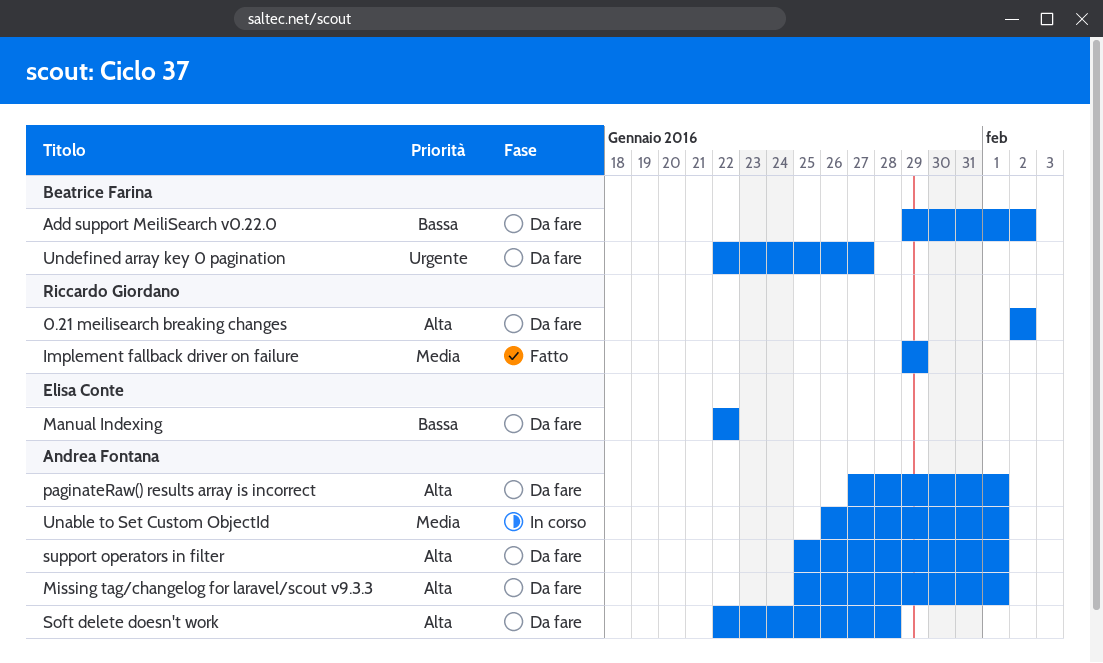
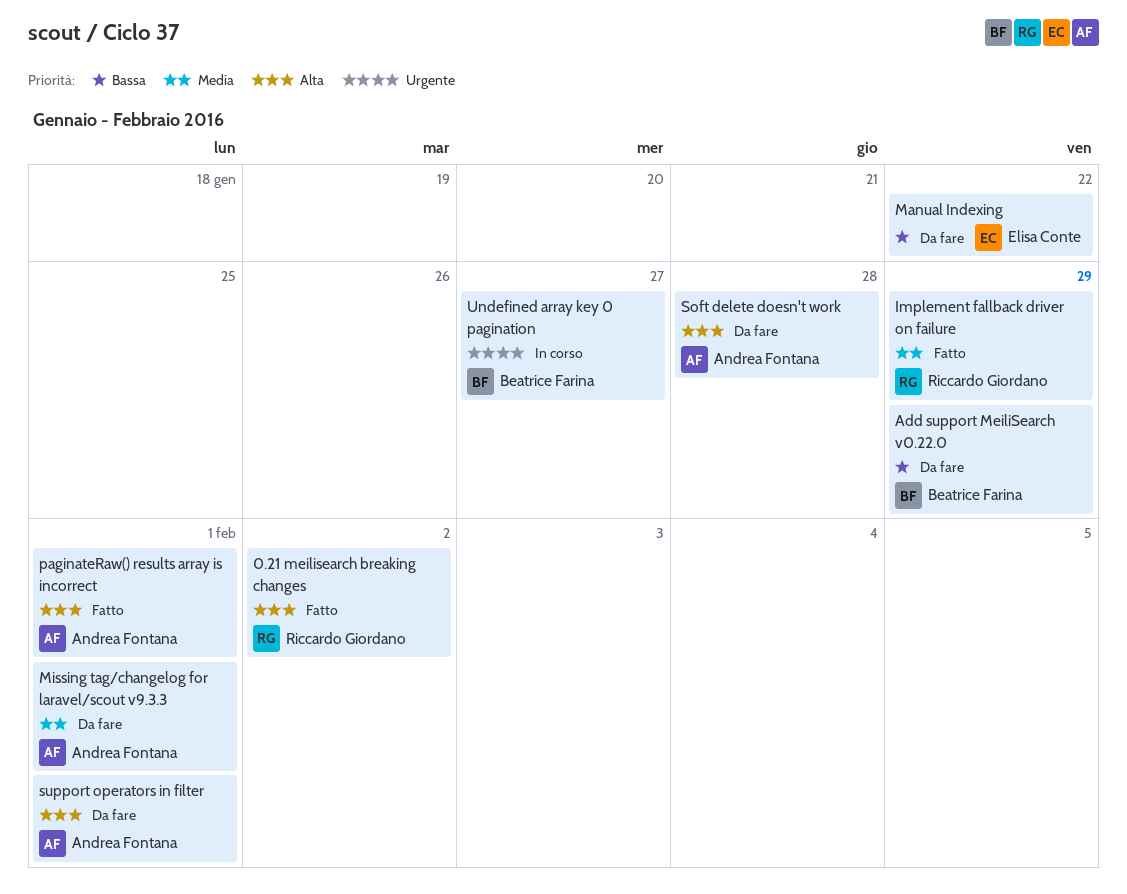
0.21 meilisearch breaking changes, status: Da fare -> Fatto
Add support MeiliSearch v0.22.0, due: Feb 2 -> Jan 29
Missing tag/changelog for laravel/scout v9.3.3, priority: Alta -> Media
paginateRaw() results array is incorrect, status: Da fare -> Fatto
Unable to Set Custom ObjectId: present -> none
Undefined array key 0 pagination, status: Da fare -> In corso

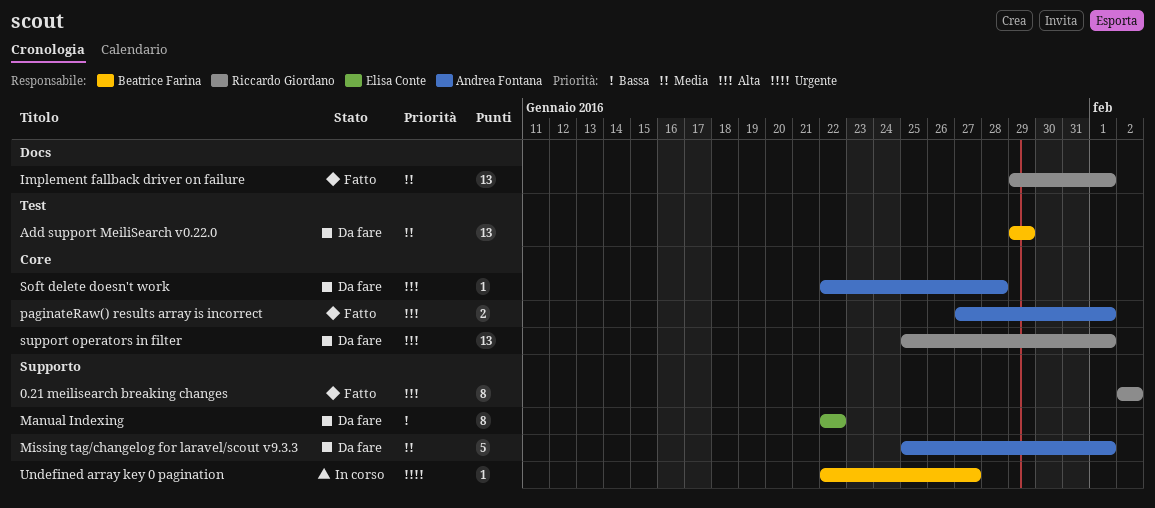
Add support MeiliSearch v0.22.0, priority: Bassa -> Media
Implement fallback driver on failure, due: Jan 29 -> Feb 1
support operators in filter, owner: Andrea Fontana -> Riccardo Giordano

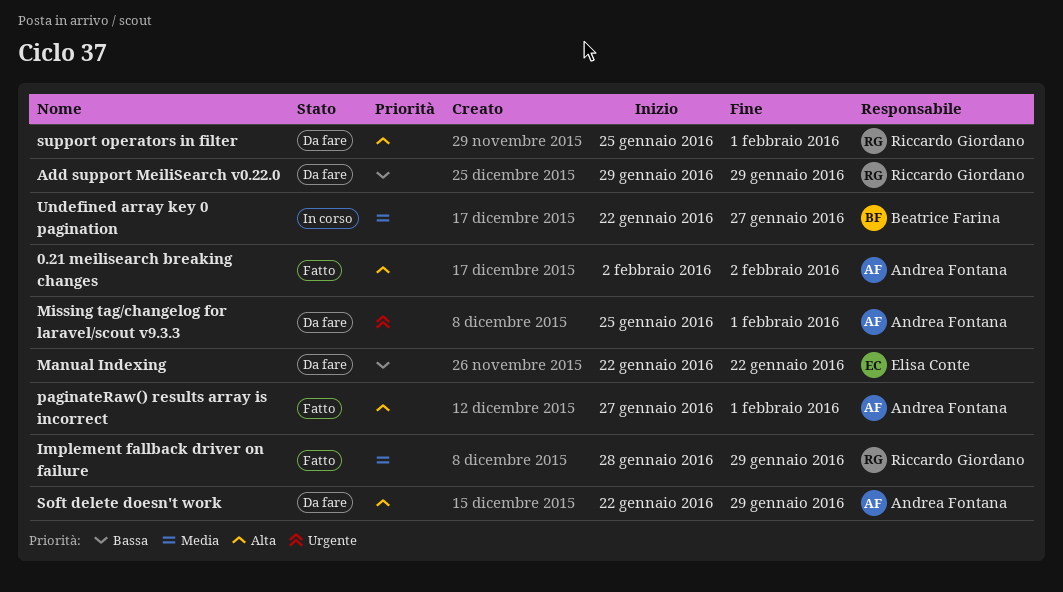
0.21 meilisearch breaking changes, owner: Riccardo Giordano -> Andrea Fontana
Add support MeiliSearch v0.22.0, owner: Beatrice Farina -> Riccardo Giordano
Add support MeiliSearch v0.22.0, priority: Media -> Bassa
Implement fallback driver on failure, start: Jan 29 -> Jan 28
Implement fallback driver on failure, due: Feb 1 -> Jan 29
Missing tag/changelog for laravel/scout v9.3.3, priority: Media -> Urgente
Soft delete doesn't work, due: Jan 28 -> Jan 29
Undefined array key 0 pagination, priority: Urgente -> Media

